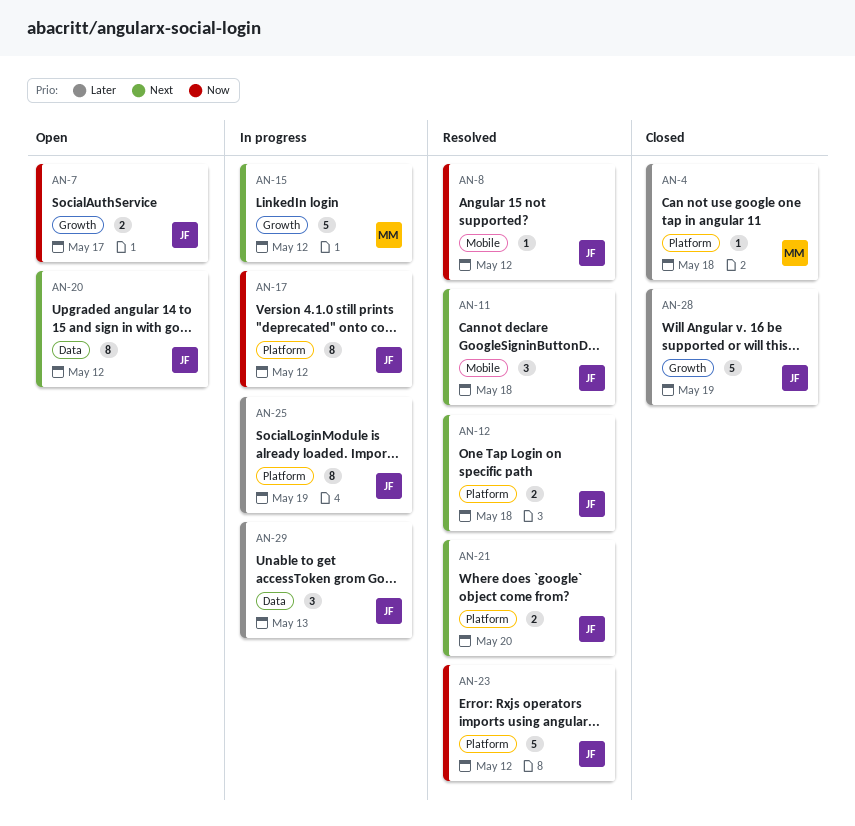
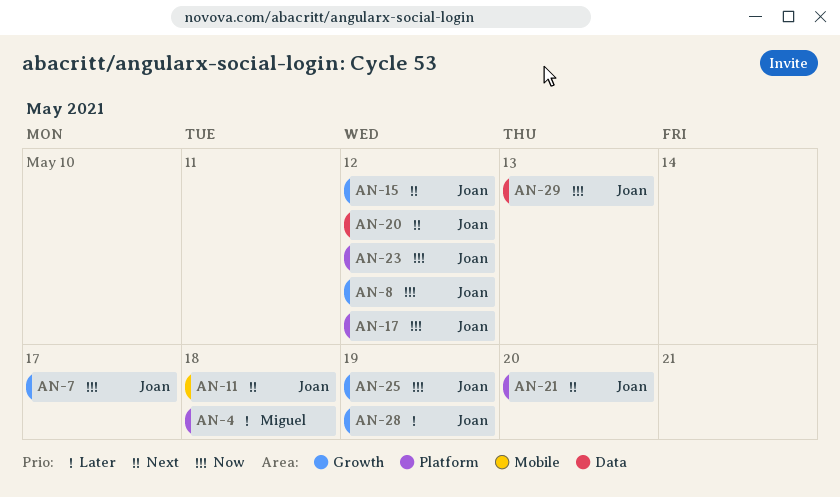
AN-8, label: Mobile -> Growth
AN-12: present -> none
AN-15, owner: Miguel -> Joan
AN-25, priority: Later -> Now
AN-25, label: Platform -> Growth
AN-29, priority: Later -> Now

